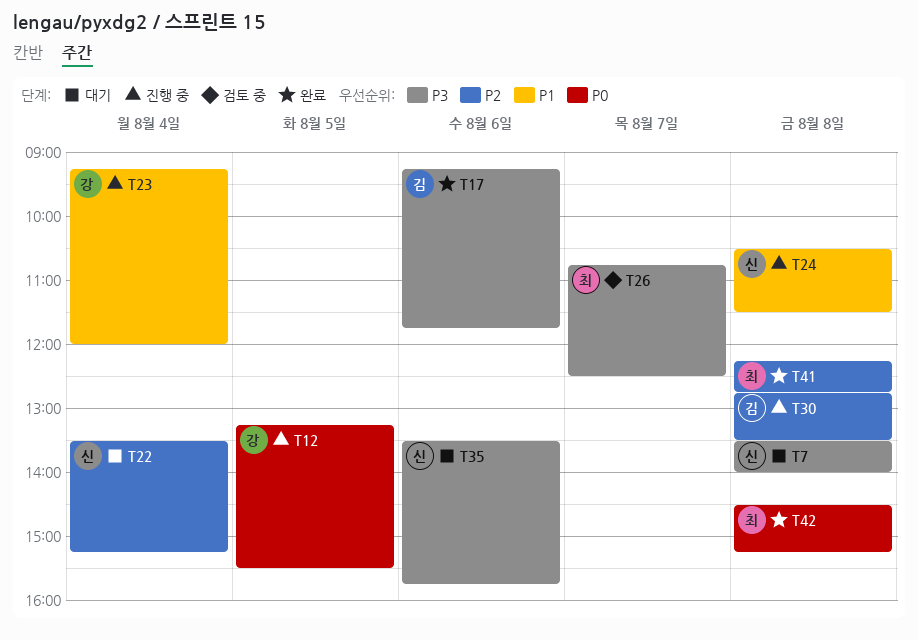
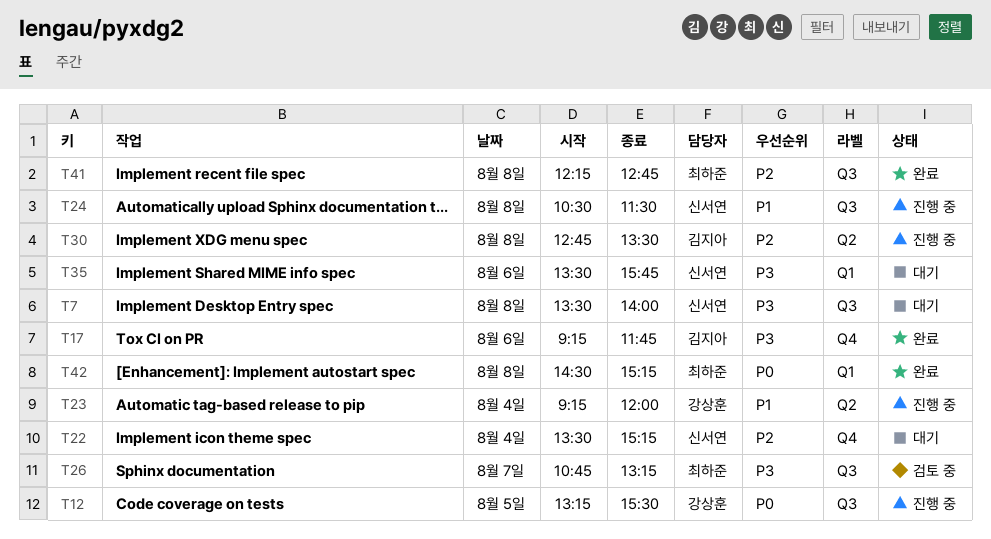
T26, ends: 12:30 -> 13:15

